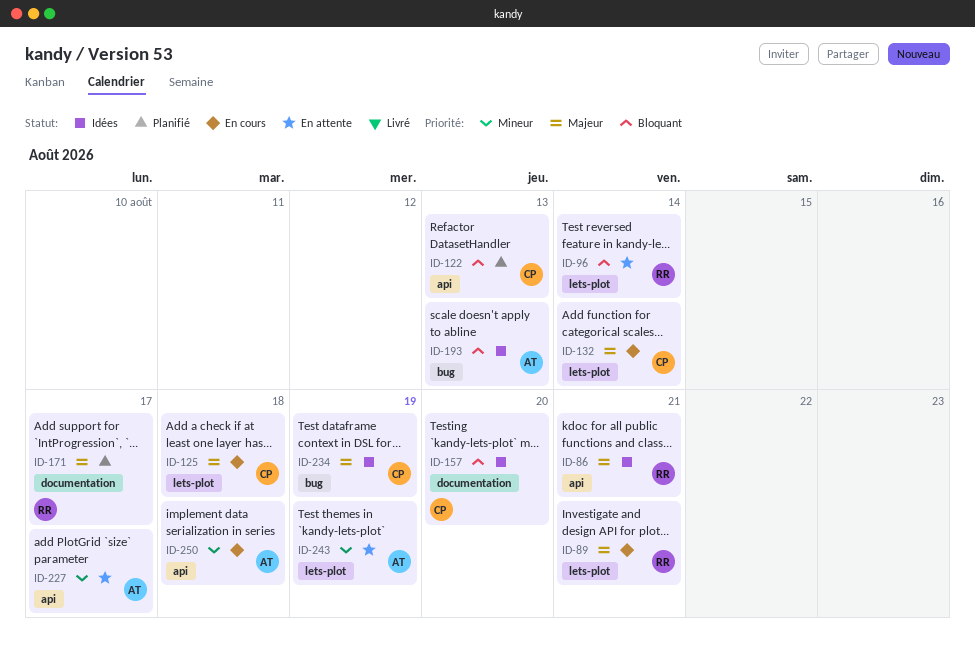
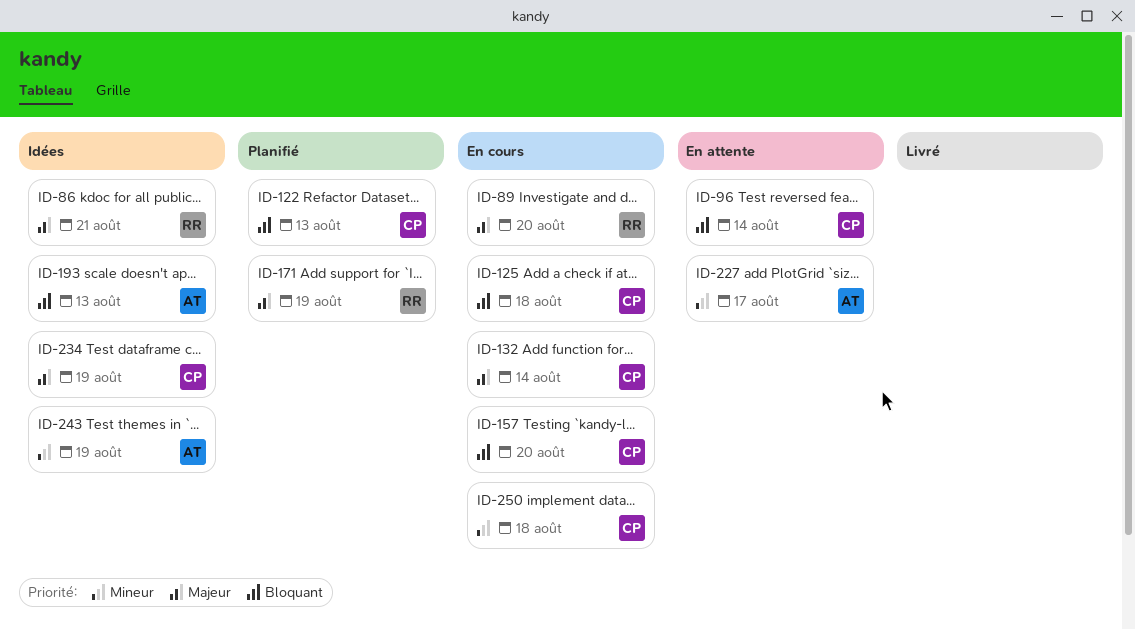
ID-89, due: Aug 21 -> Aug 20
ID-96, owner: RR -> CP
ID-125, priority: Majeur -> Bloquant
ID-157, status: Idées -> En cours
ID-171, due: Aug 17 -> Aug 19
ID-243, status: En attente -> Idées
ID-250, owner: AT -> CP

